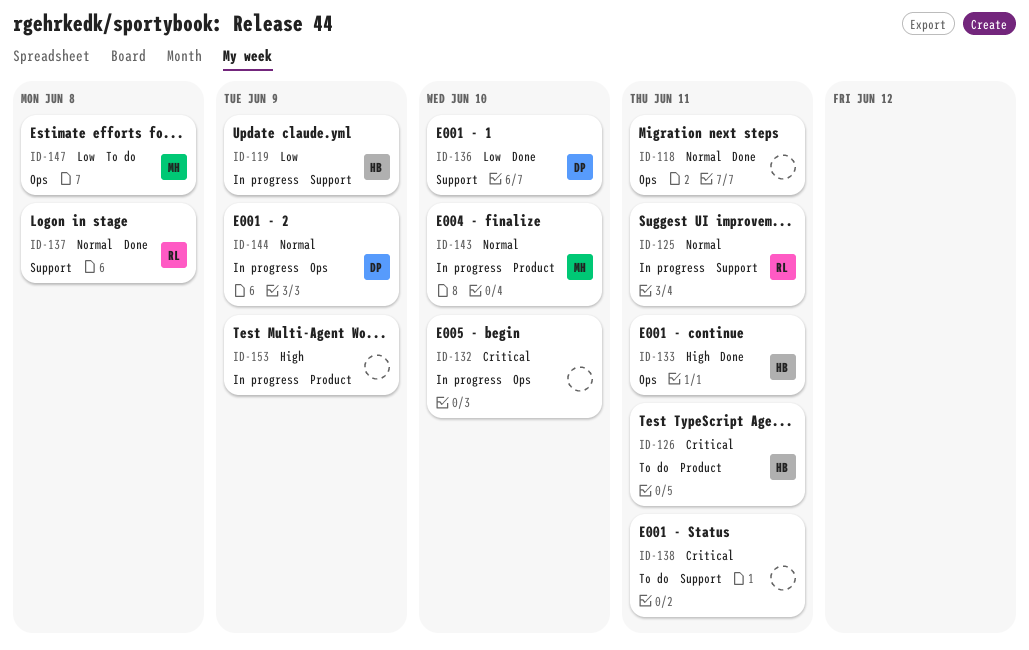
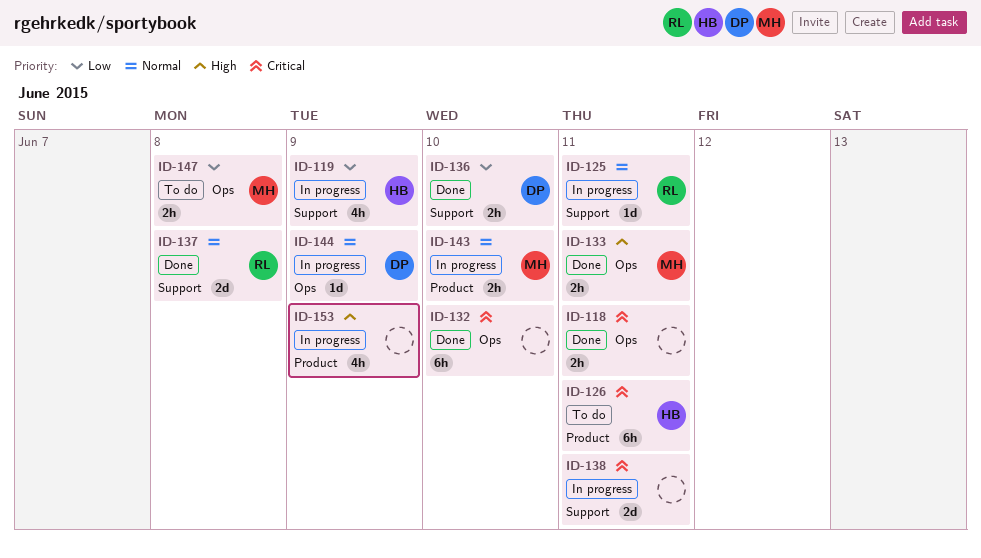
ID-118, priority: Normal -> Critical
ID-132, status: In progress -> Done
ID-133, owner: HB -> MH
ID-138, status: To do -> In progress

